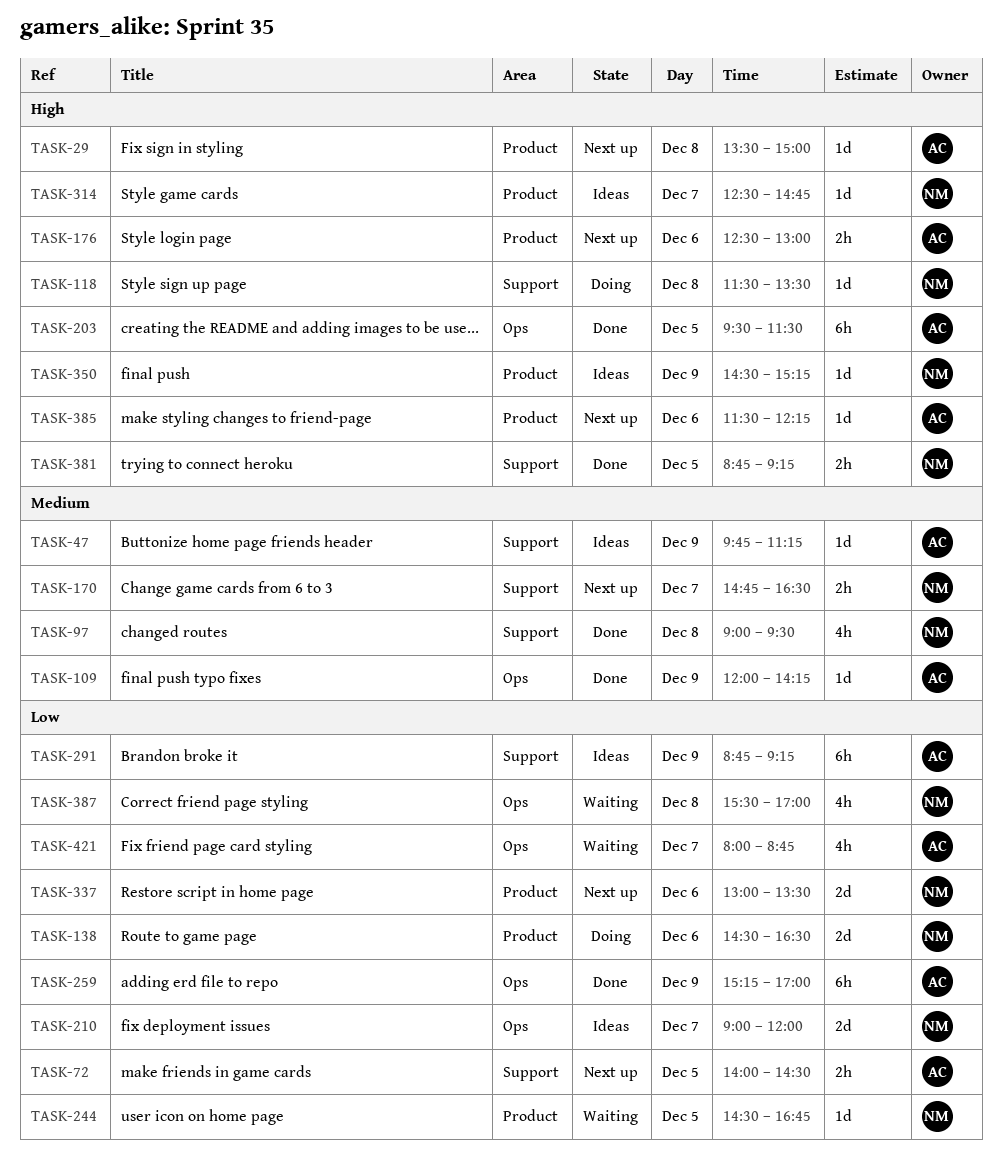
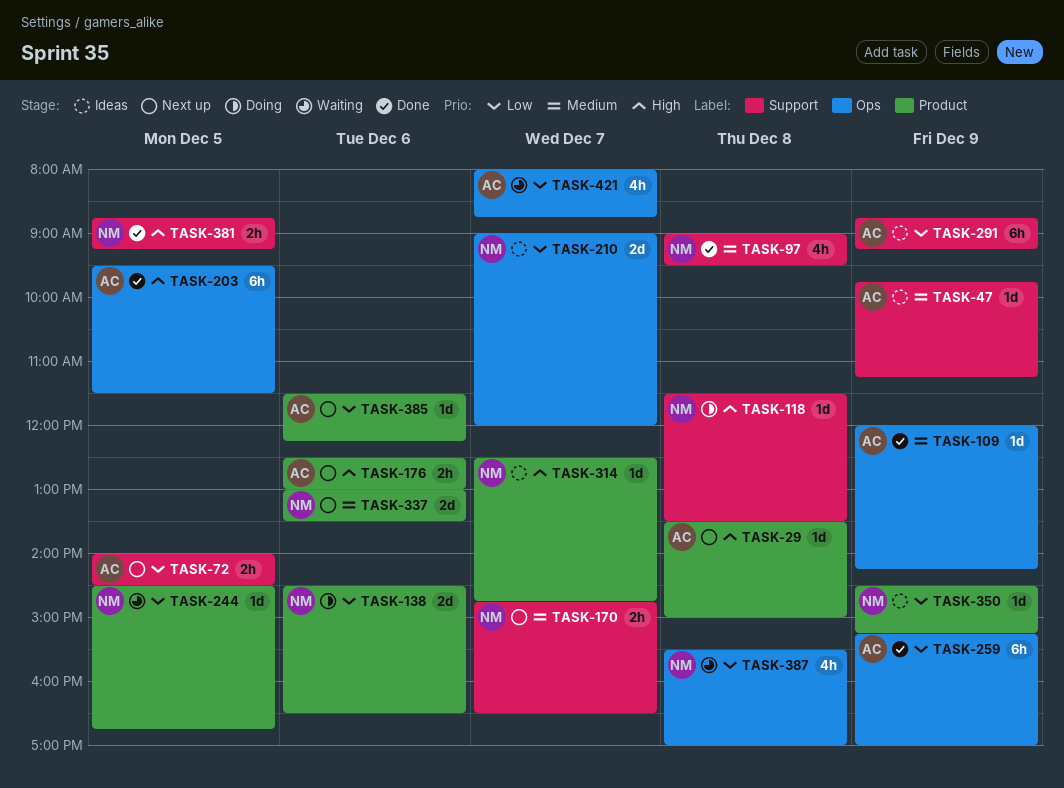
TASK-337, priority: Low -> Medium
TASK-350, priority: High -> Low
TASK-385, priority: High -> Low

